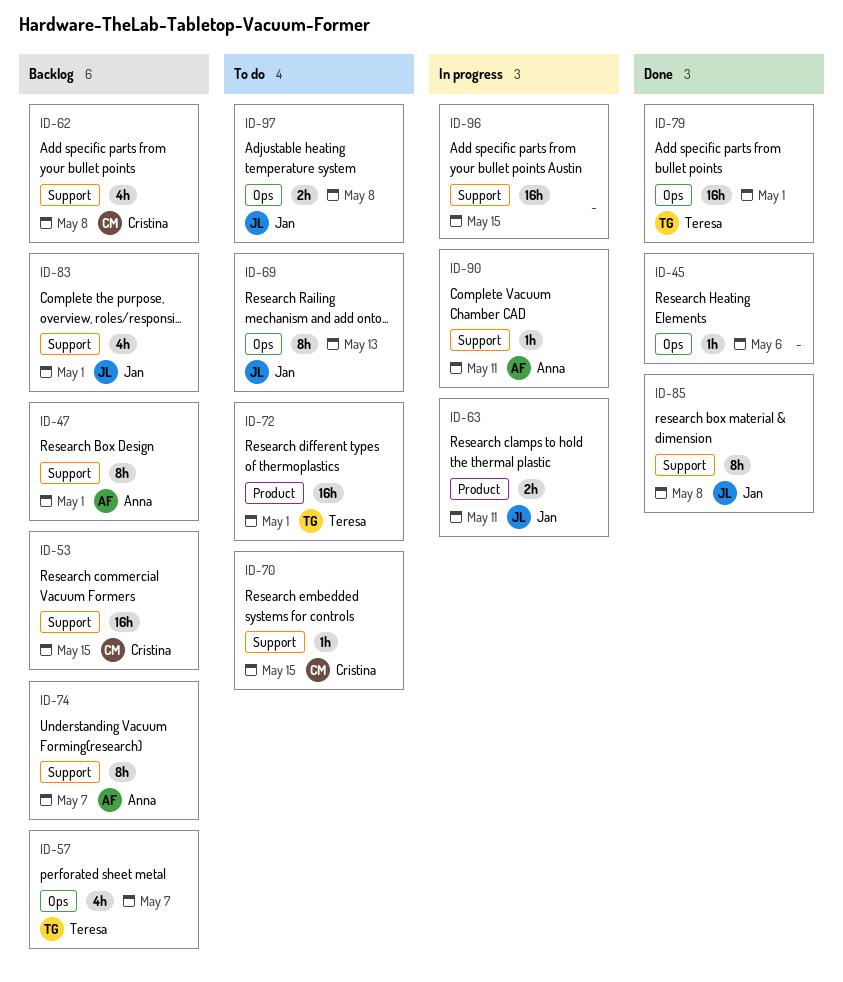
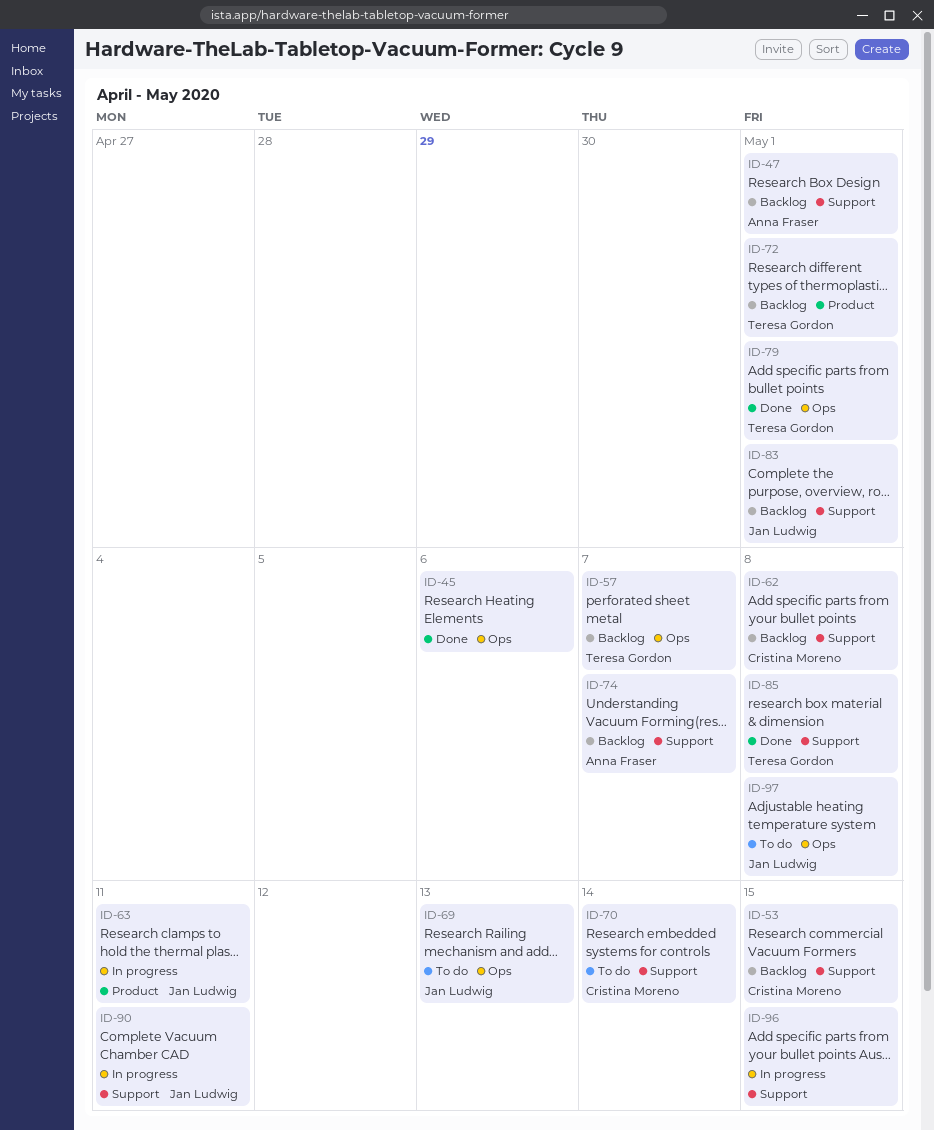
ID-70, due: May 15 -> May 14
ID-72, status: To do -> Backlog
ID-85, owner: Jan Ludwig -> Teresa Gordon
ID-90, owner: Anna Fraser -> Jan Ludwig

